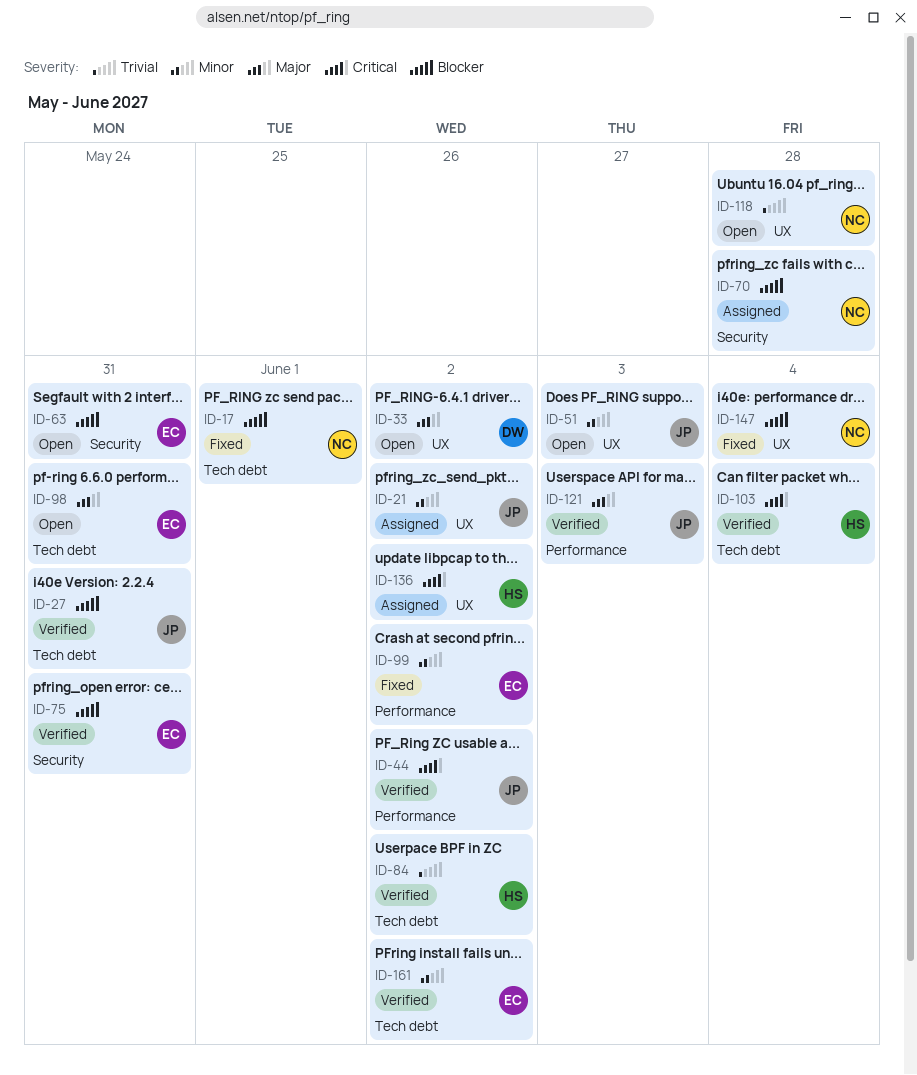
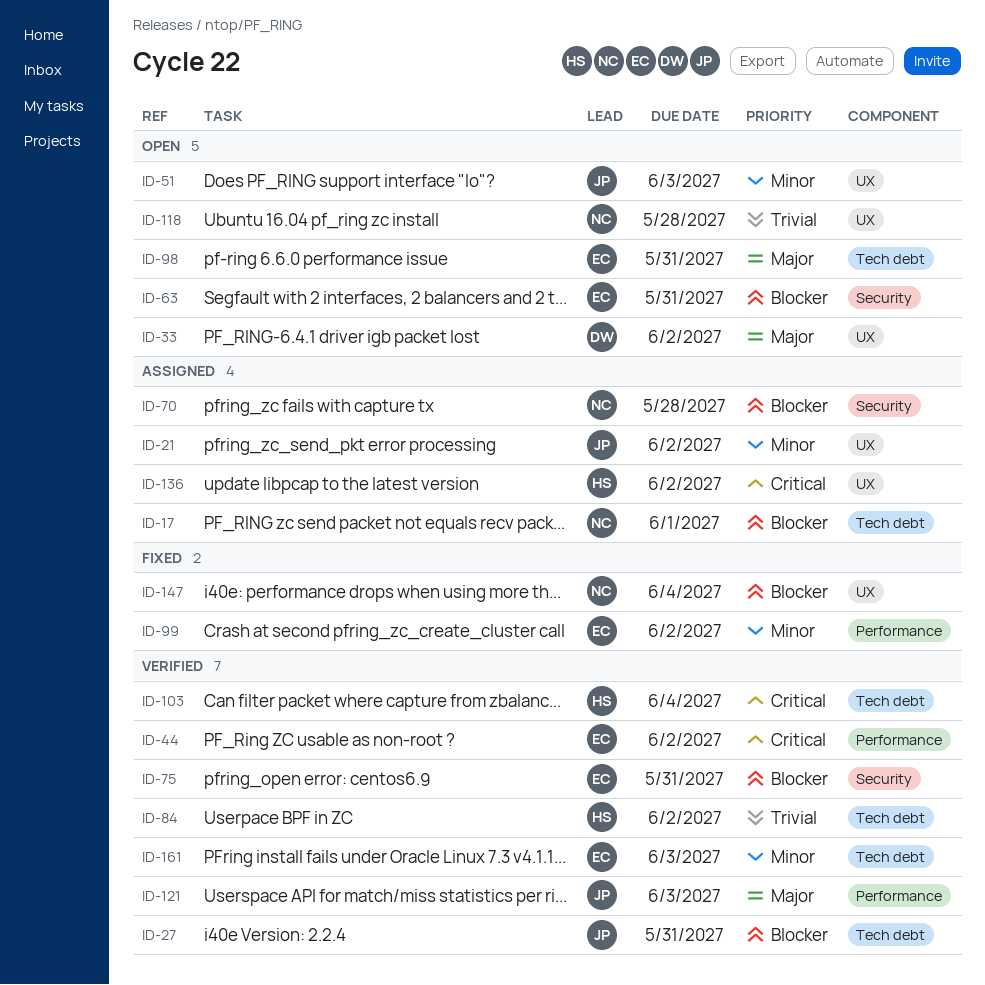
ID-17, status: Fixed -> Assigned
ID-44, owner: JP -> EC
ID-161, due: Jun 2 -> Jun 3

